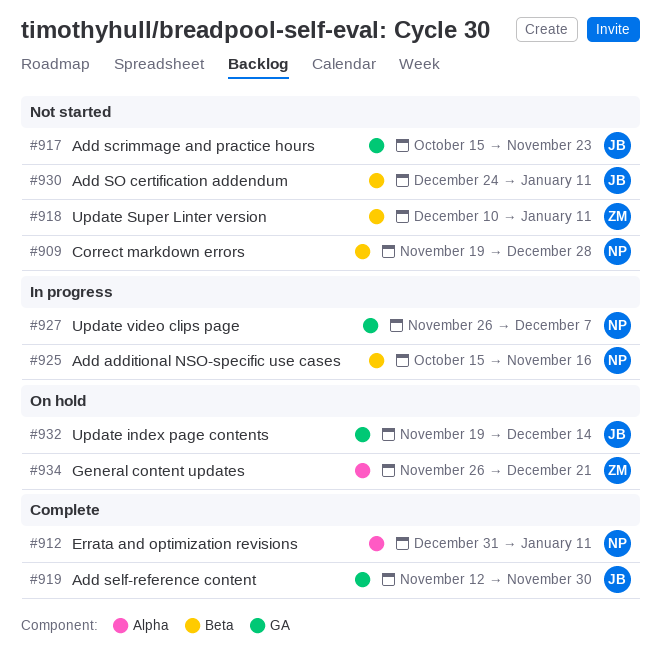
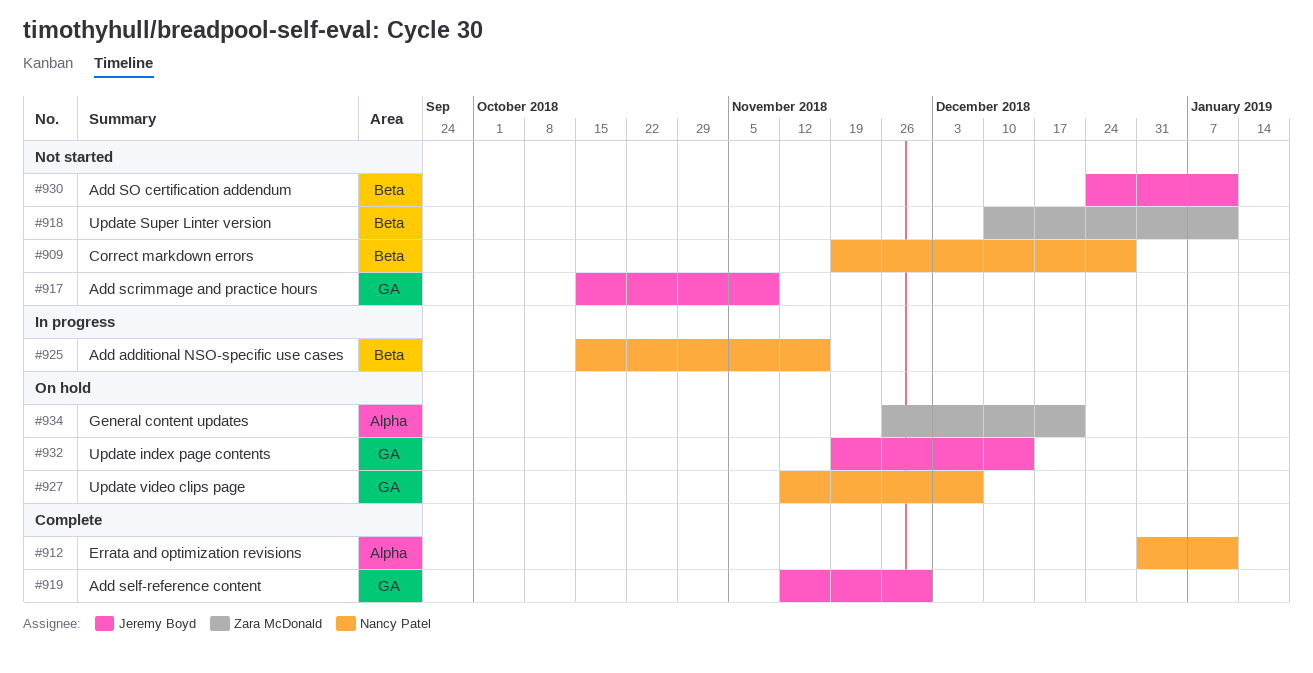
#917, due: Nov 23 -> Nov 9
#927, status: In progress -> On hold
#927, start: Nov 26 -> Nov 12

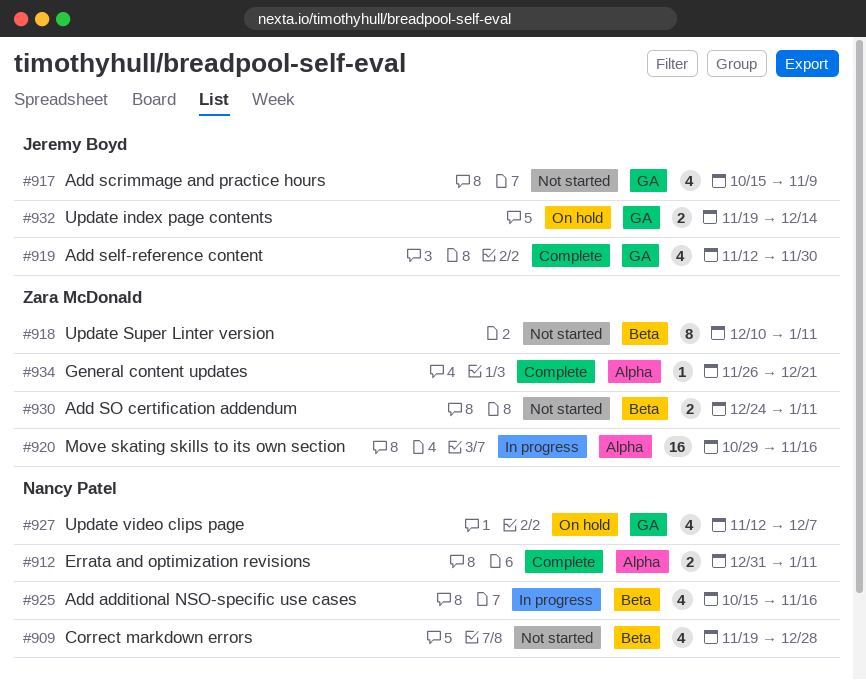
#920: none -> present
#930, owner: Jeremy Boyd -> Zara McDonald
#934, status: On hold -> Complete

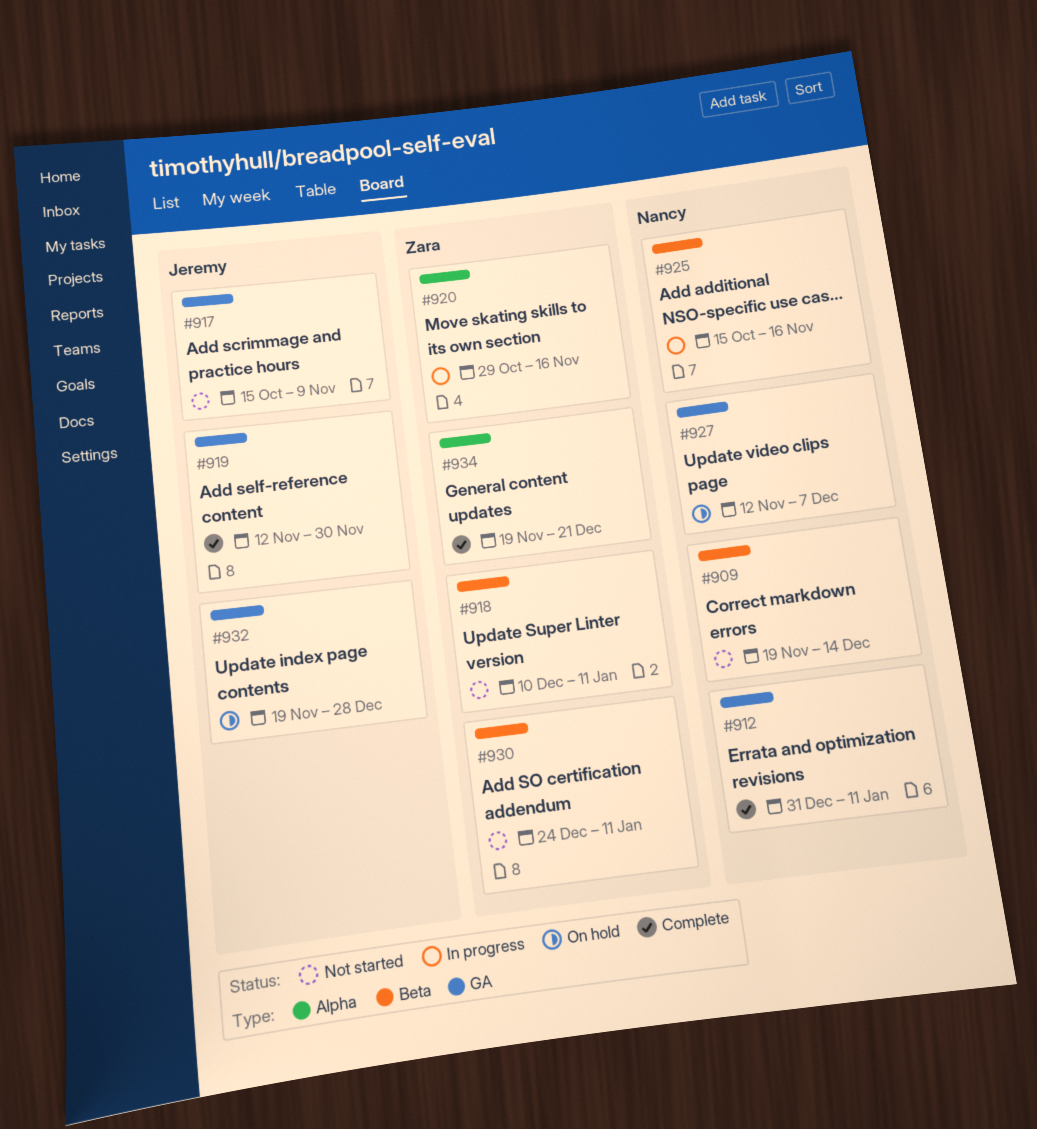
#909, due: Dec 28 -> Dec 14
#912, label: Alpha -> GA
#932, due: Dec 14 -> Dec 28
#934, start: Nov 26 -> Nov 19

